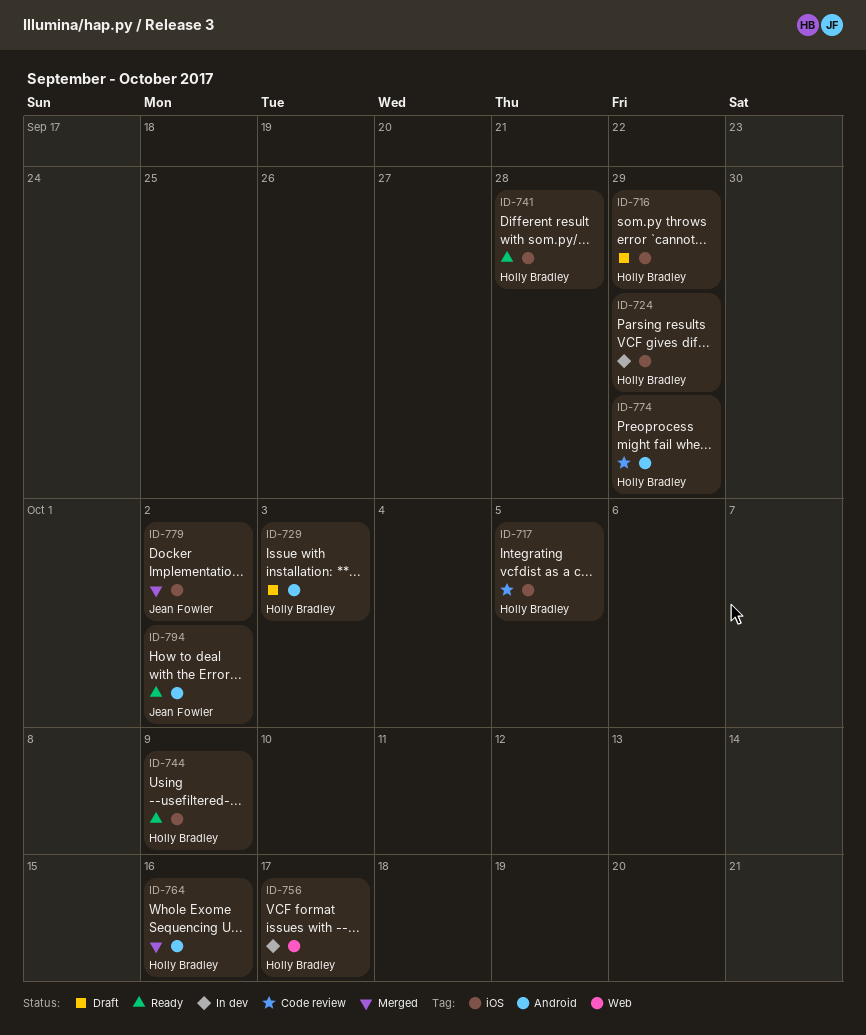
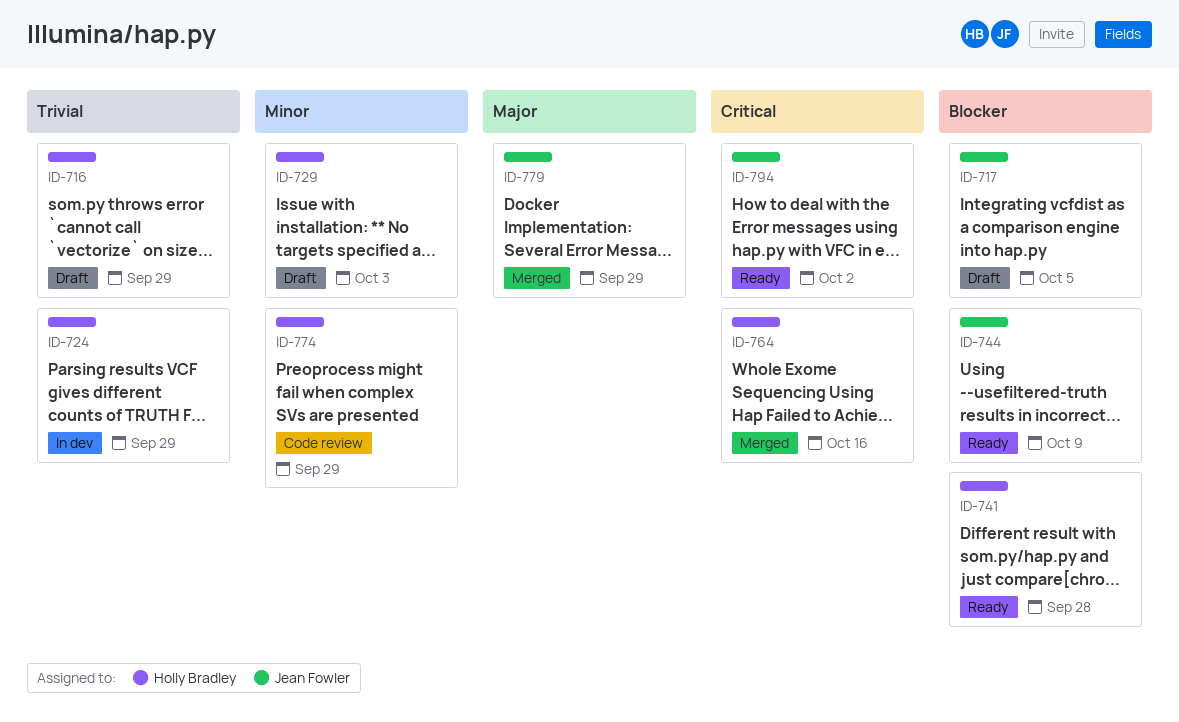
ID-717, status: Code review -> Draft
ID-717, owner: Holly Bradley -> Jean Fowler
ID-744, owner: Holly Bradley -> Jean Fowler
ID-756: present -> none
ID-779, due: Oct 2 -> Sep 29

